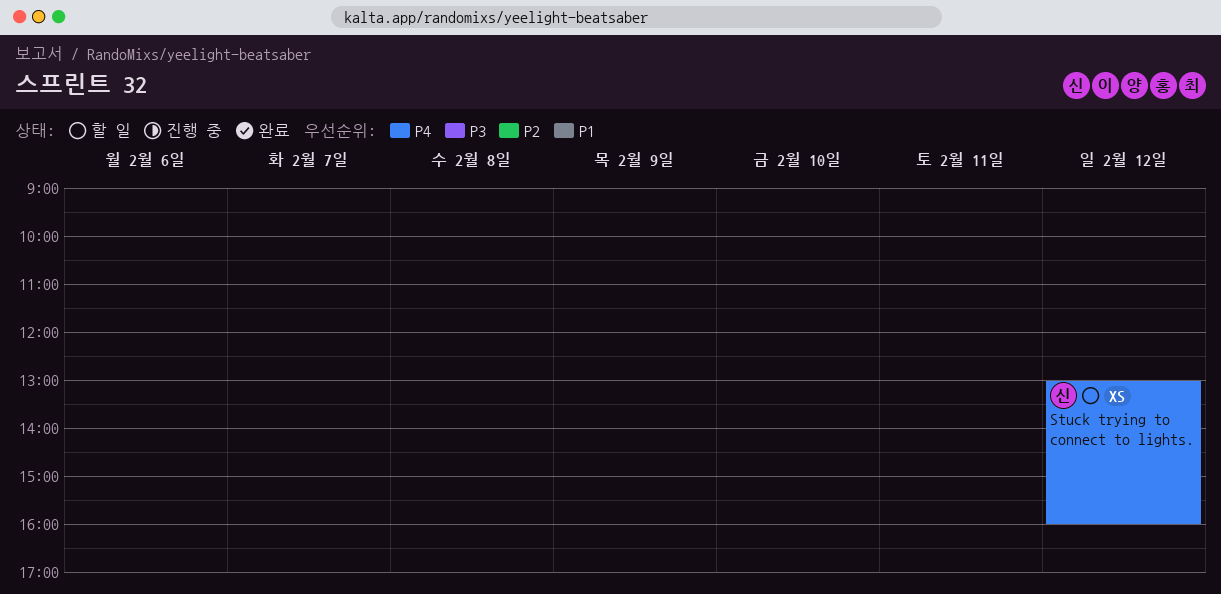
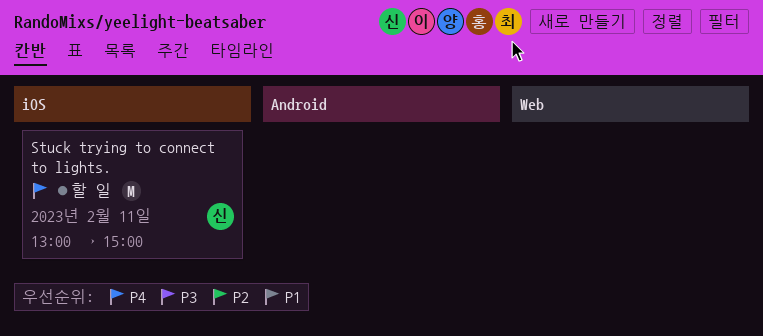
Stuck trying to connect to lights., estimate: XS -> M
Stuck trying to connect to lights., day: Feb 12 -> Feb 11
Stuck trying to connect to lights., ends: 16:00 -> 15:00

